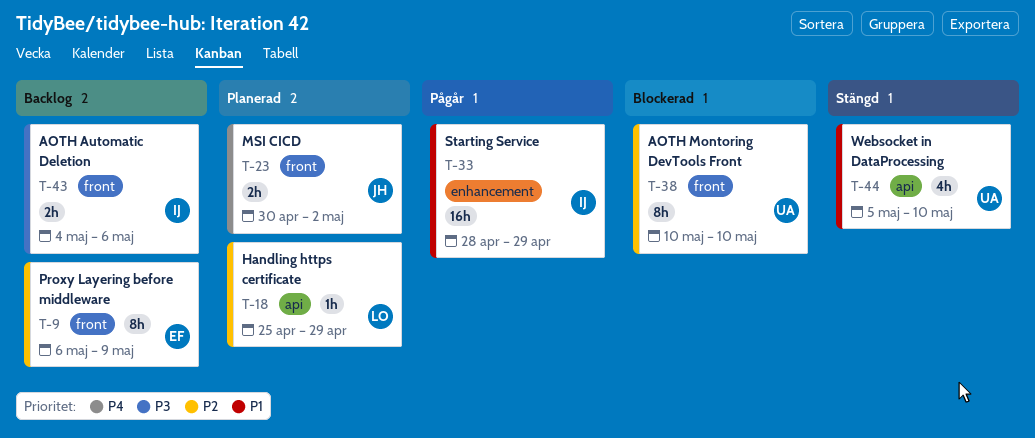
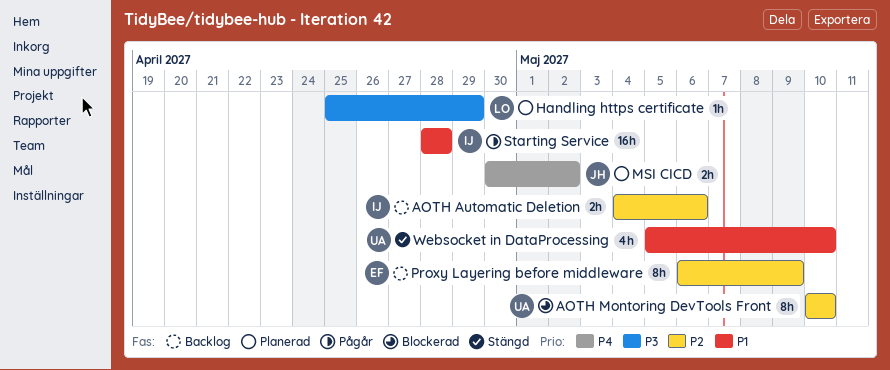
AOTH Automatic Deletion, priority: P3 -> P2
Handling https certificate, priority: P2 -> P3
Starting Service, due: Apr 29 -> Apr 28

